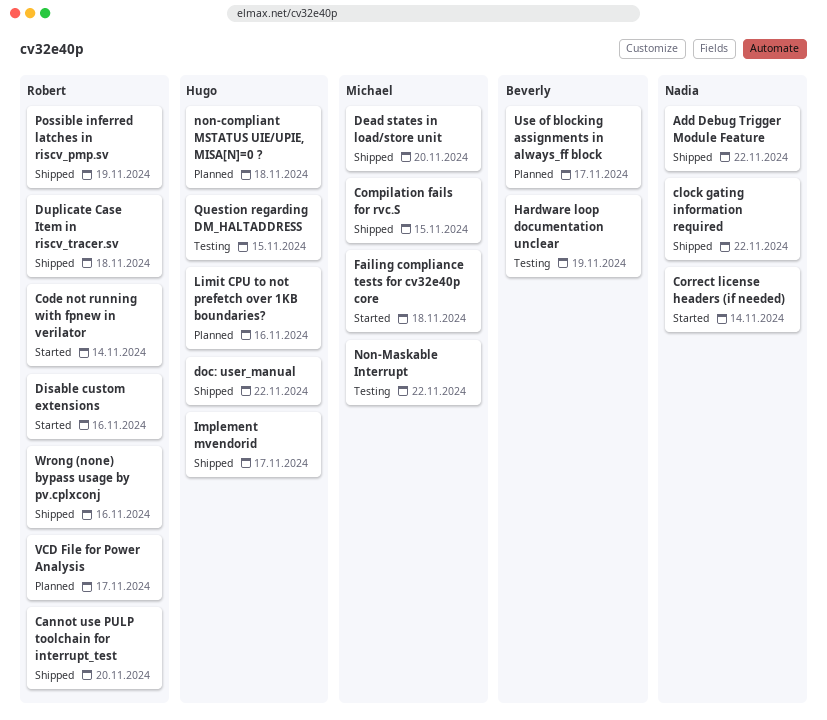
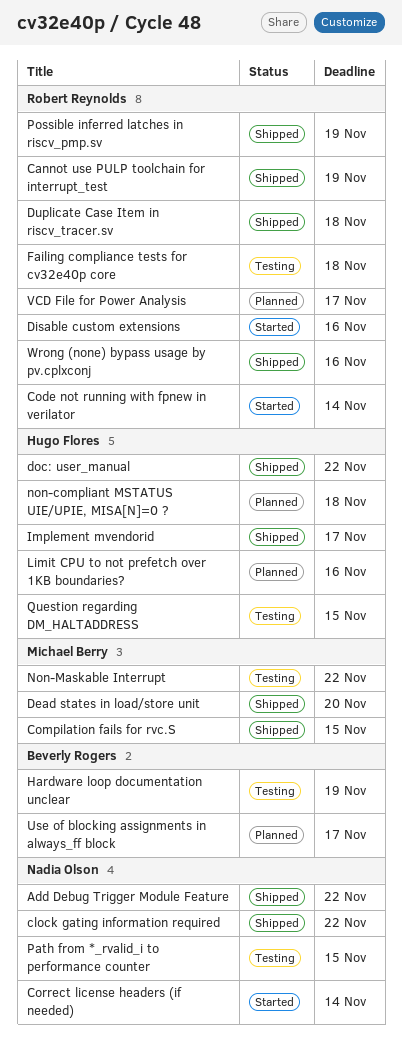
Cannot use PULP toolchain for interrupt_test, due: Nov 20 -> Nov 19
Failing compliance tests for cv32e40p core, status: Started -> Testing
Failing compliance tests for cv32e40p core, owner: Michael Berry -> Robert Reynolds
Path from *_rvalid_i to performance counter: none -> present

